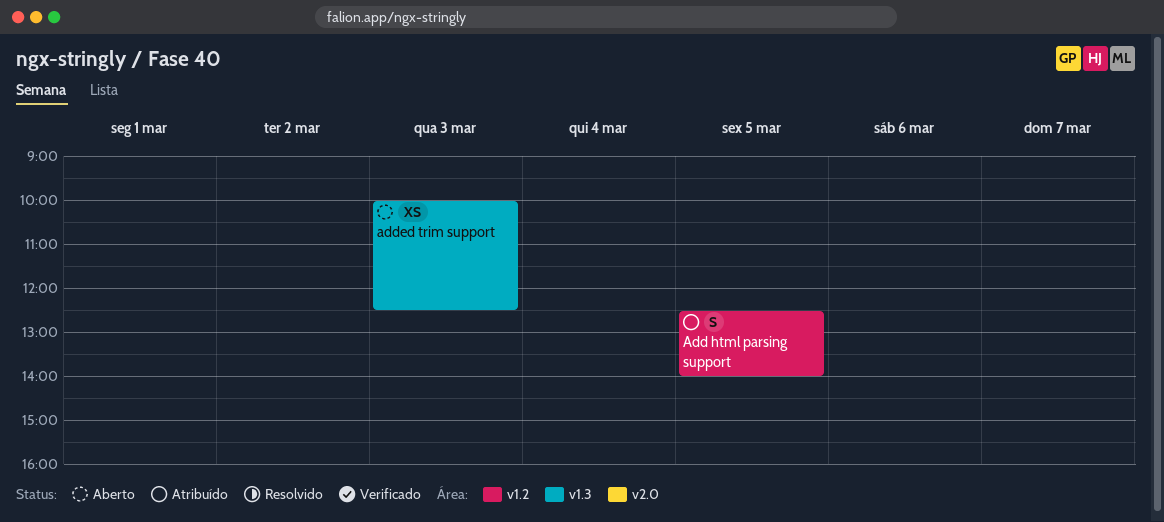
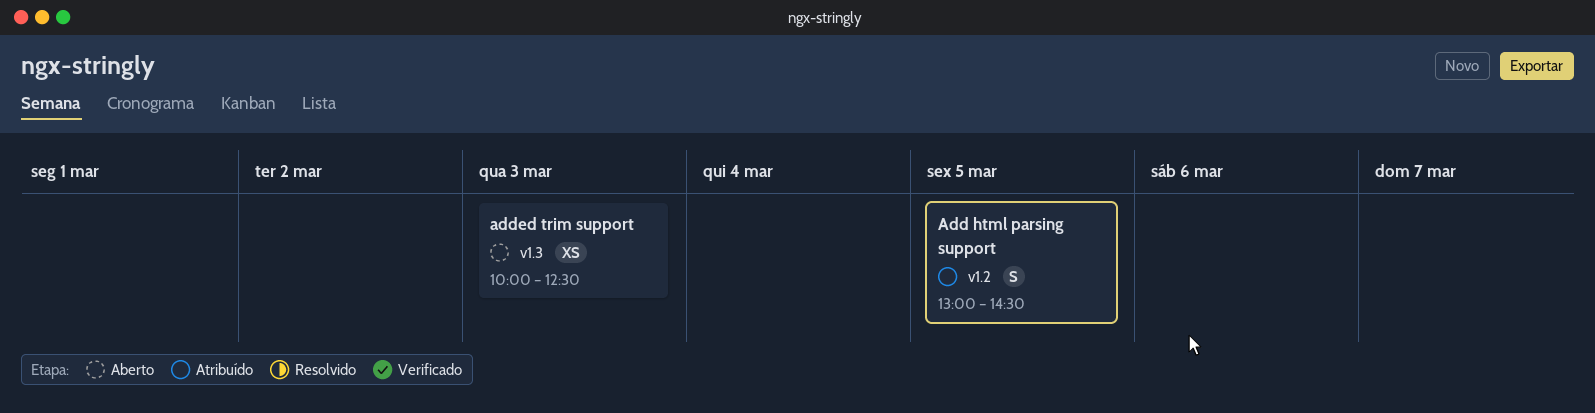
Add html parsing support, begins: 12:30 -> 13:00
Add html parsing support, ends: 14:00 -> 14:30

